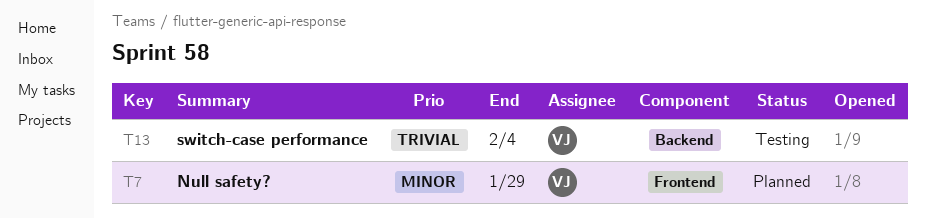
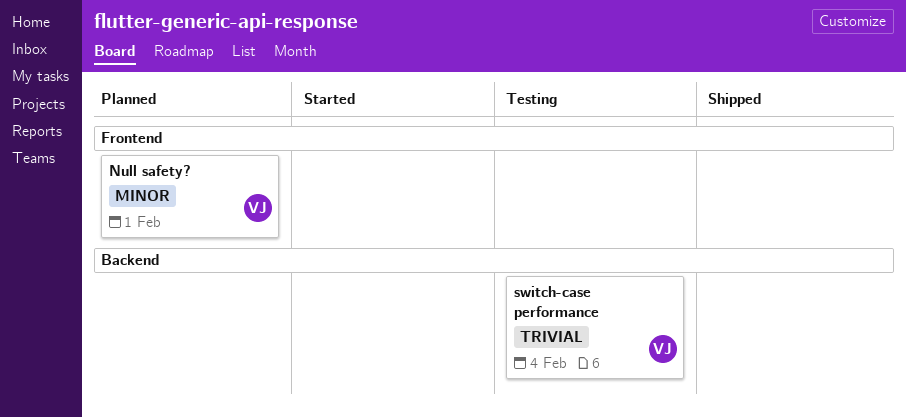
Null safety?, due: Jan 29 -> Feb 1

